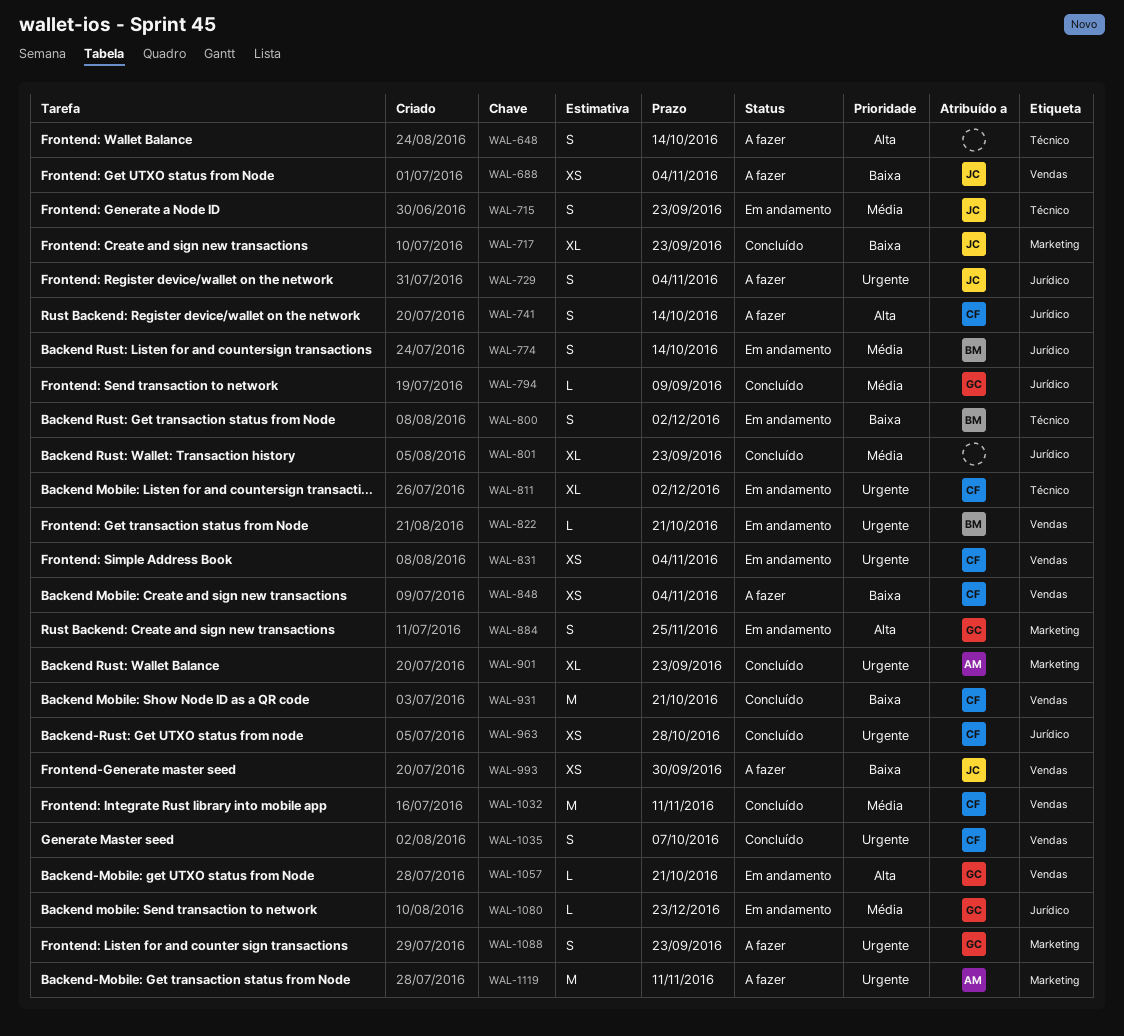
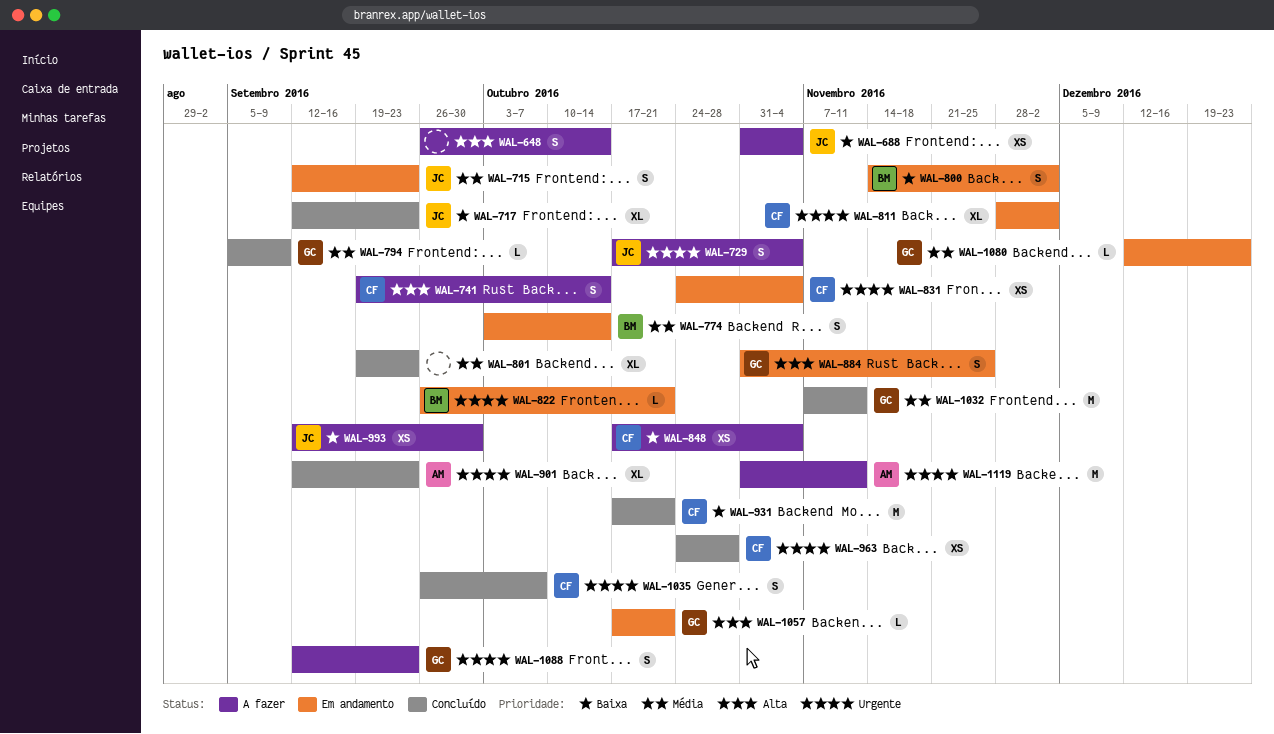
WAL-1032, owner: CF -> GC

